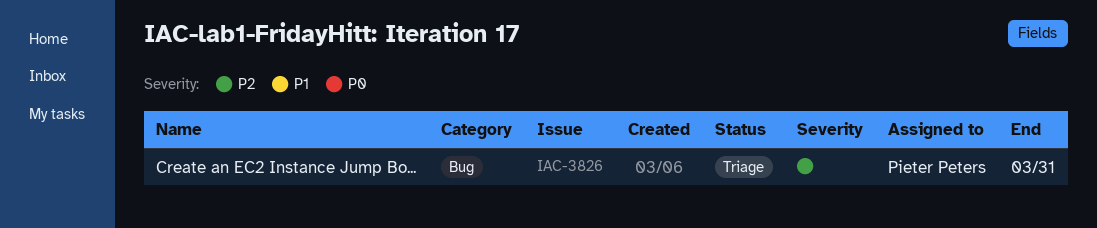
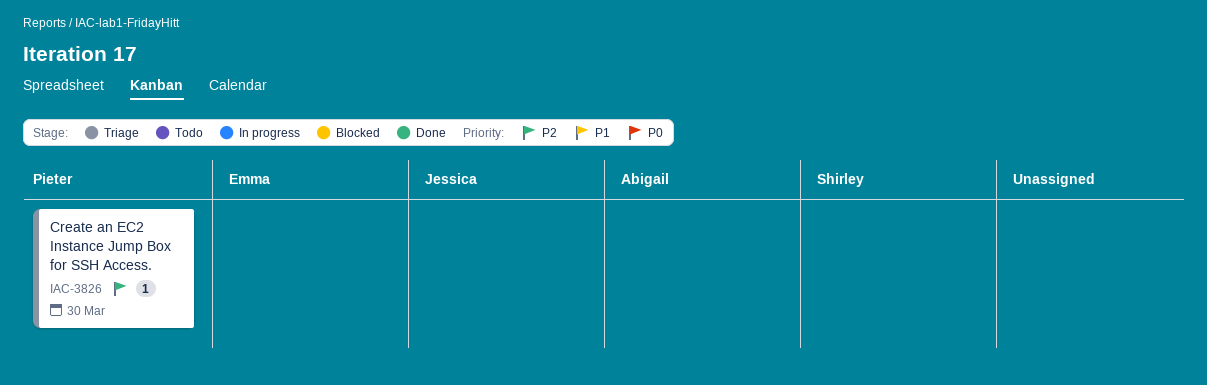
IAC-3826, due: Mar 31 -> Mar 30

